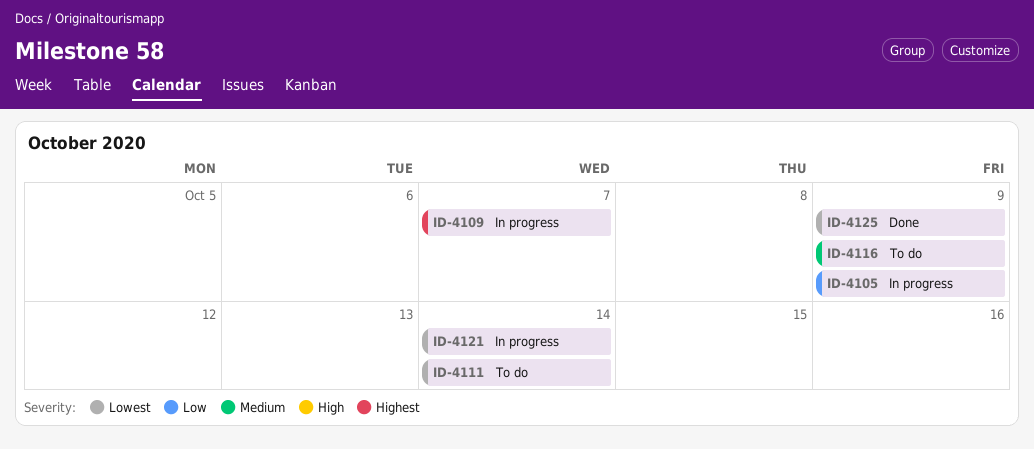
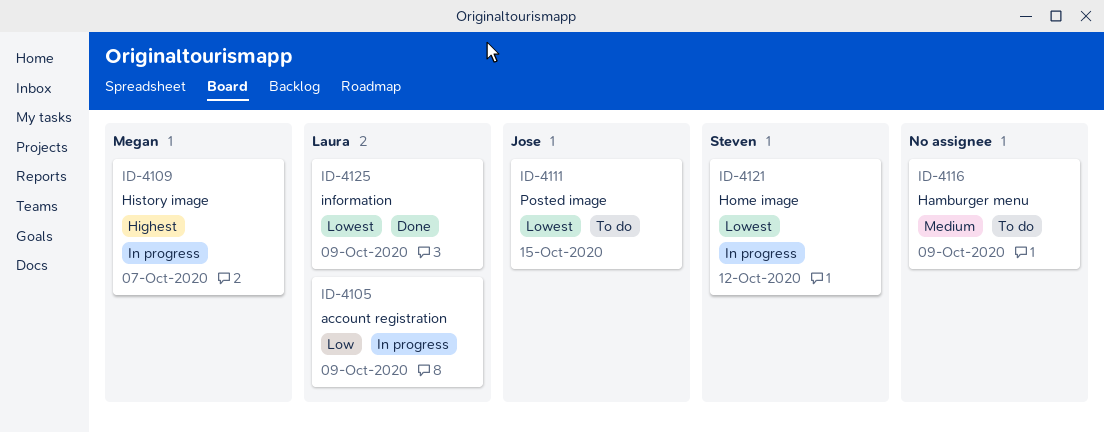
ID-4111, due: Oct 14 -> Oct 15
ID-4121, due: Oct 14 -> Oct 12

